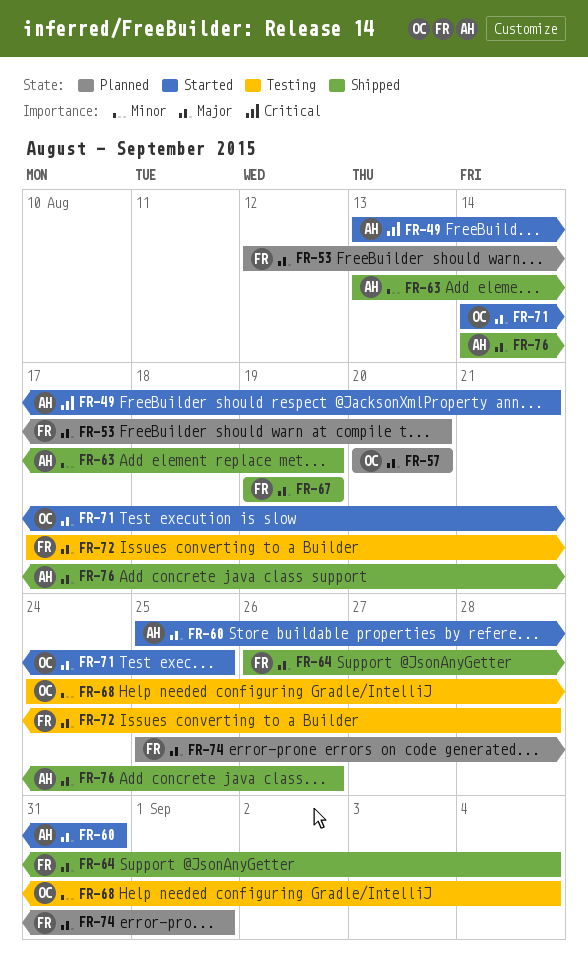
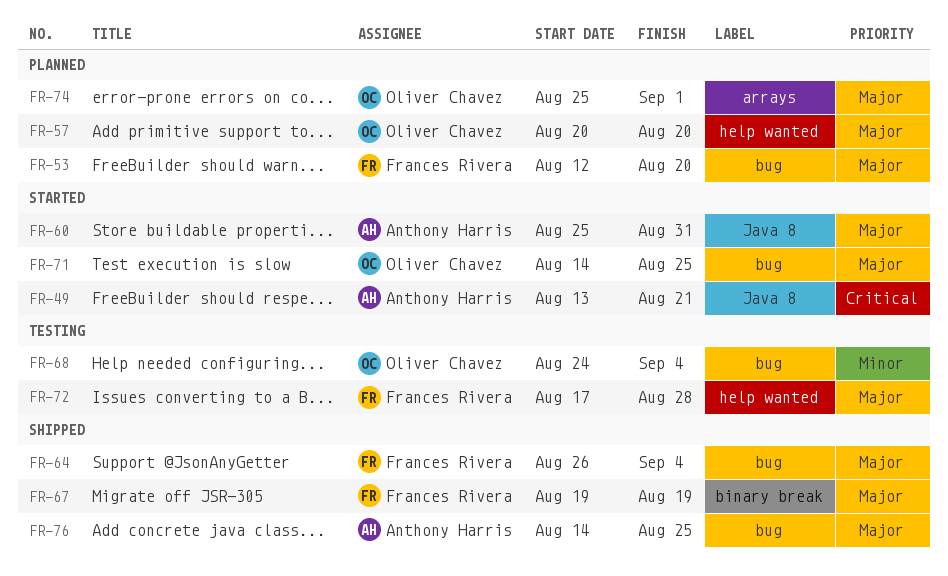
FR-63: present -> none
FR-74, owner: Frances Rivera -> Oliver Chavez
FR-76, due: Aug 26 -> Aug 25

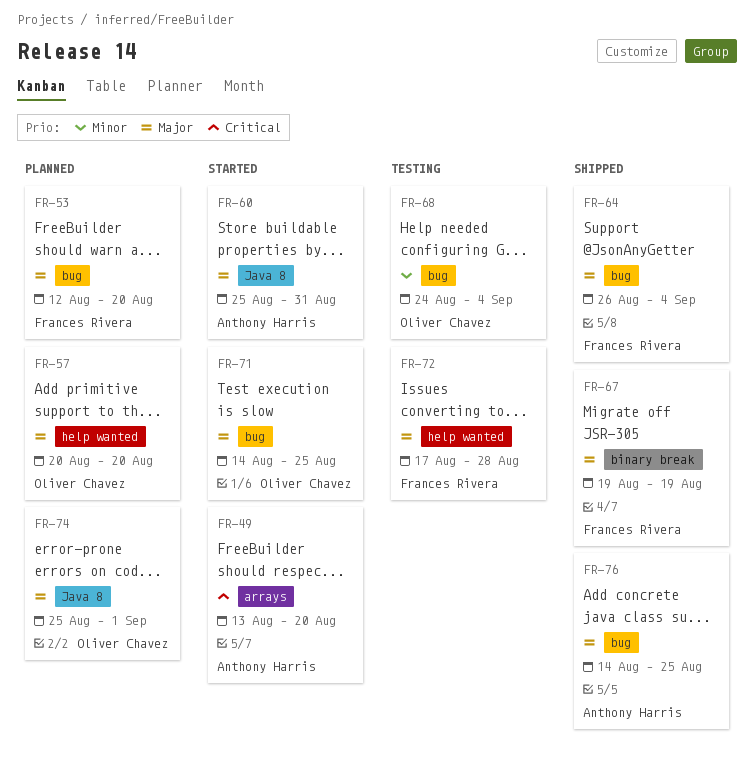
FR-49, label: Java 8 -> arrays
FR-49, due: Aug 21 -> Aug 20
FR-74, label: arrays -> Java 8

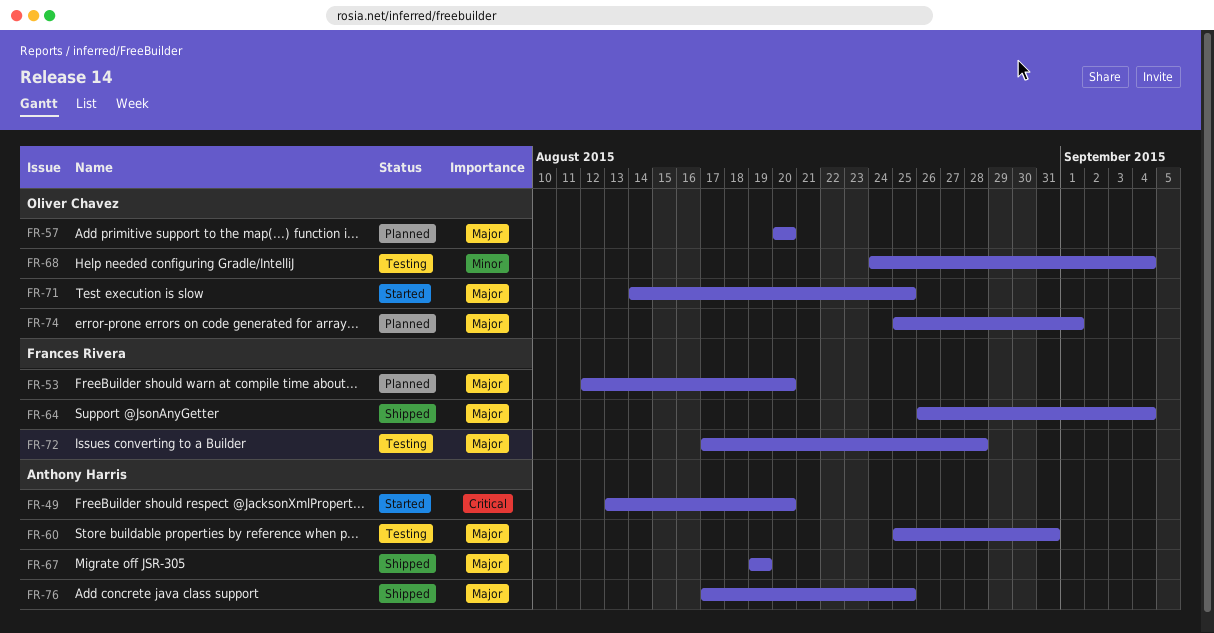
FR-60, status: Started -> Testing
FR-67, owner: Frances Rivera -> Anthony Harris
FR-76, start: Aug 14 -> Aug 17

